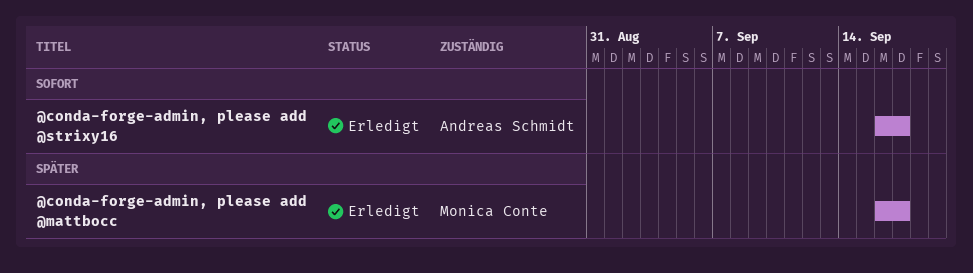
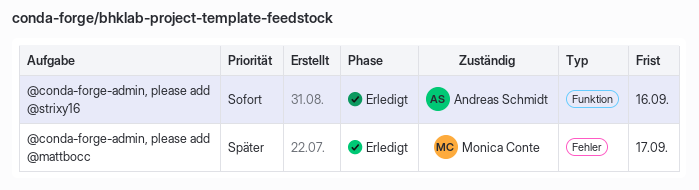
@conda-forge-admin, please add @strixy16, due: Sep 17 -> Sep 16

